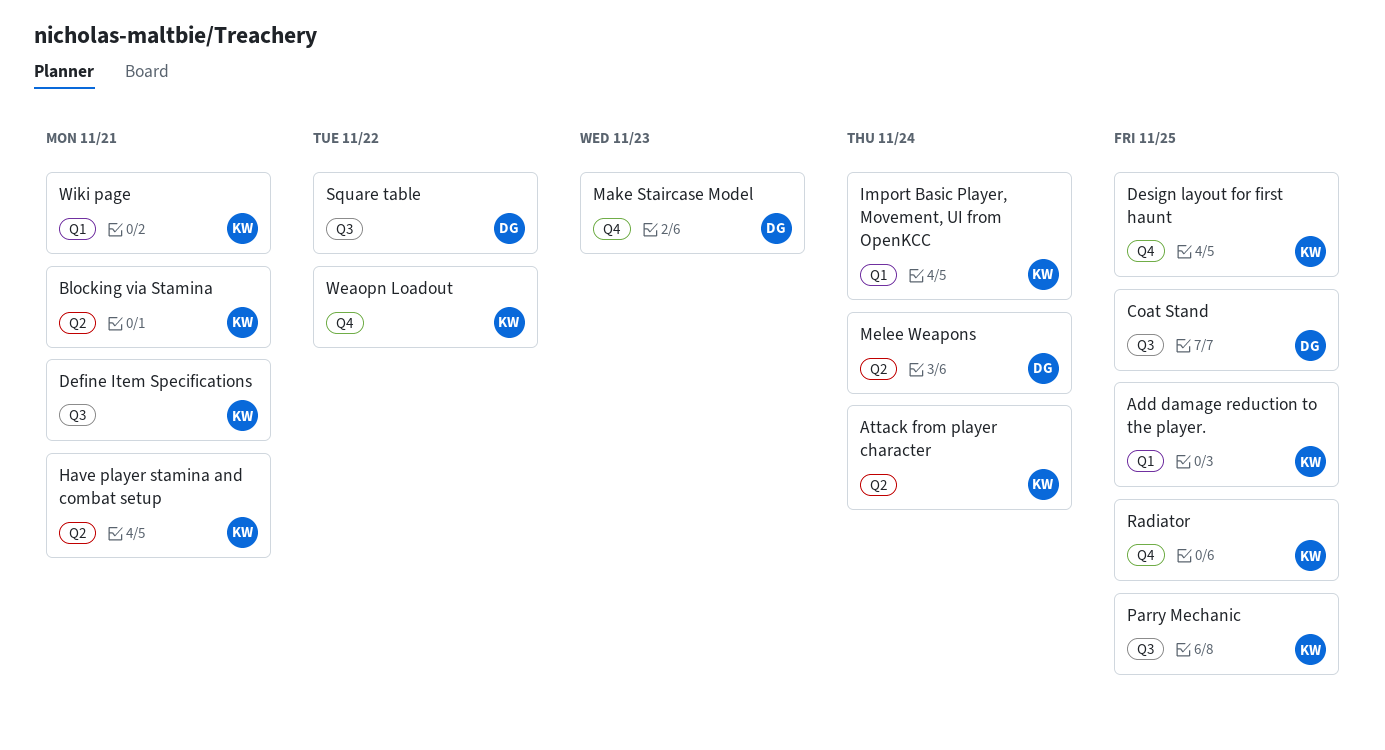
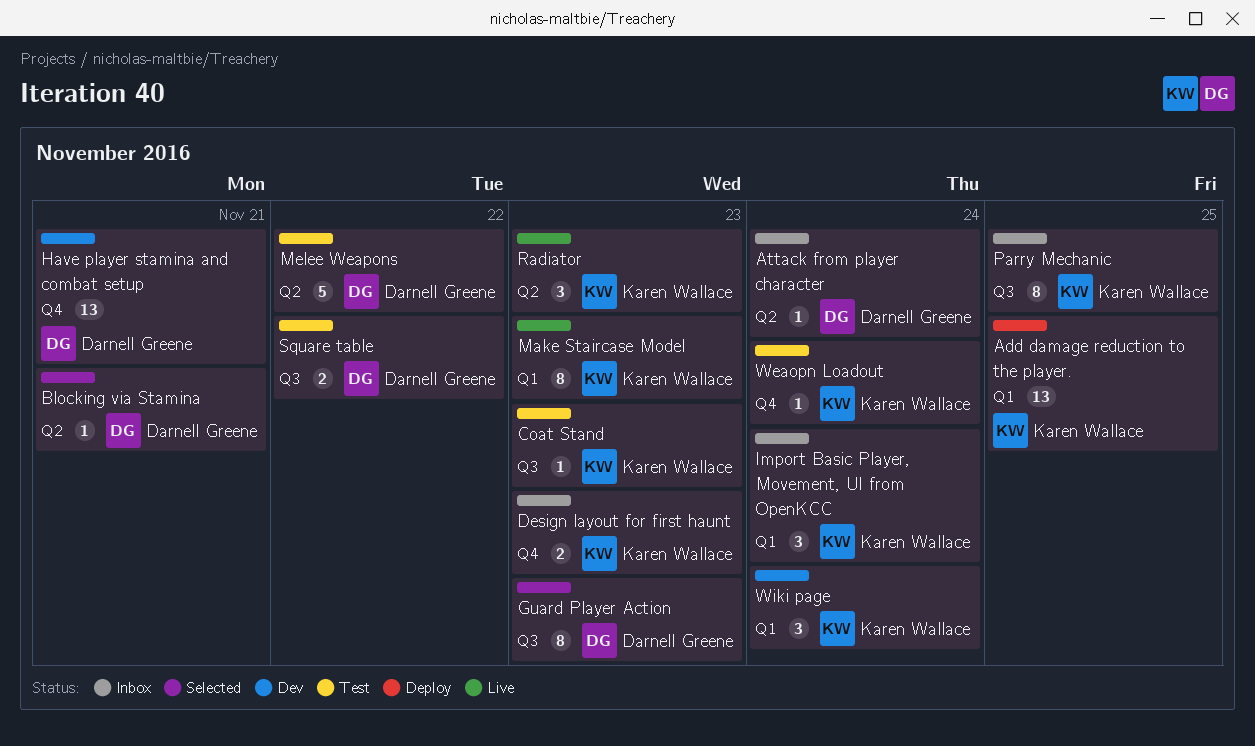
Attack from player character, owner: Karen Wallace -> Darnell Greene
Blocking via Stamina, owner: Karen Wallace -> Darnell Greene
Coat Stand, owner: Darnell Greene -> Karen Wallace
Coat Stand, due: Nov 25 -> Nov 23
Define Item Specifications: present -> none
Design layout for first haunt, due: Nov 25 -> Nov 23
Guard Player Action: none -> present
Have player stamina and combat setup, owner: Karen Wallace -> Darnell Greene
Have player stamina and combat setup, label: Q2 -> Q4
Make Staircase Model, owner: Darnell Greene -> Karen Wallace
Make Staircase Model, label: Q4 -> Q1
Melee Weapons, due: Nov 24 -> Nov 22
Radiator, label: Q4 -> Q2
Radiator, due: Nov 25 -> Nov 23
Weaopn Loadout, due: Nov 22 -> Nov 24
Wiki page, due: Nov 21 -> Nov 24

